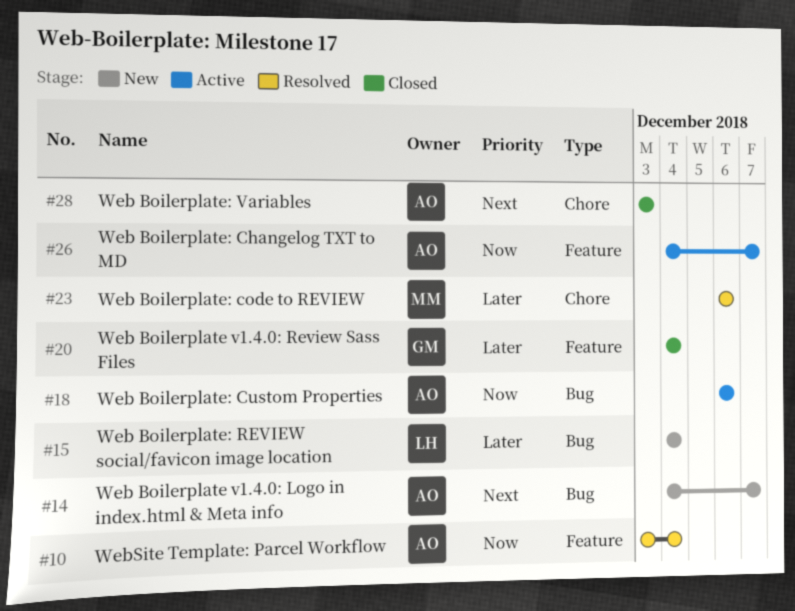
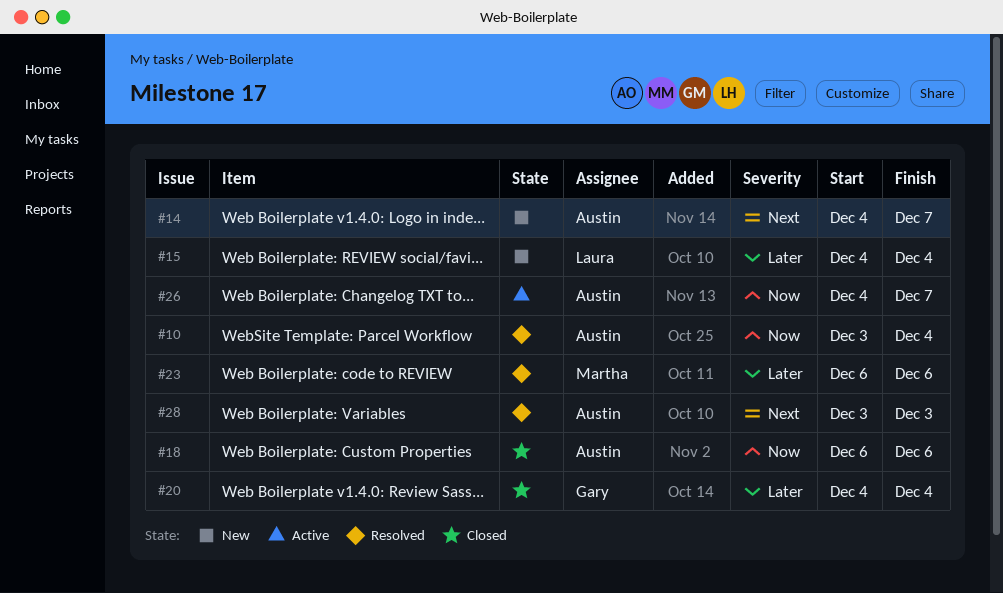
#18, status: Active -> Closed
#28, status: Closed -> Resolved

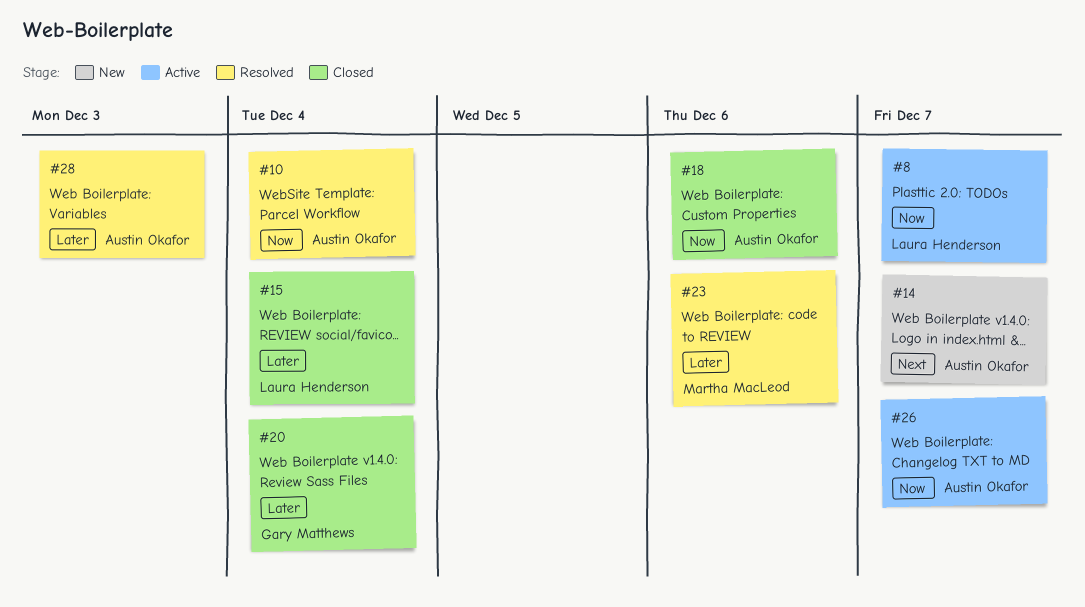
#8: none -> present
#15, status: New -> Closed
#28, priority: Next -> Later

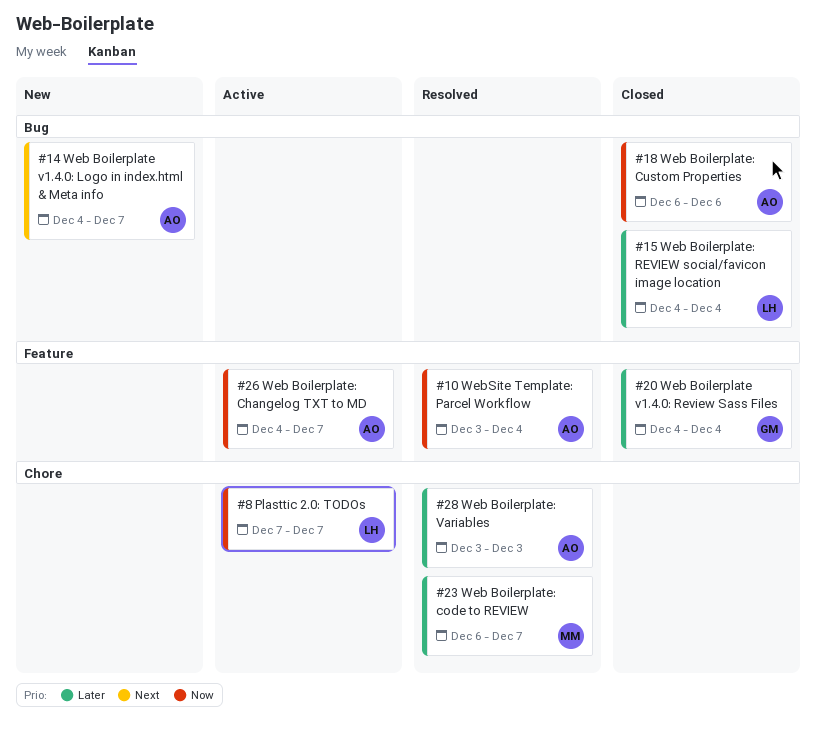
#23, due: Dec 6 -> Dec 7

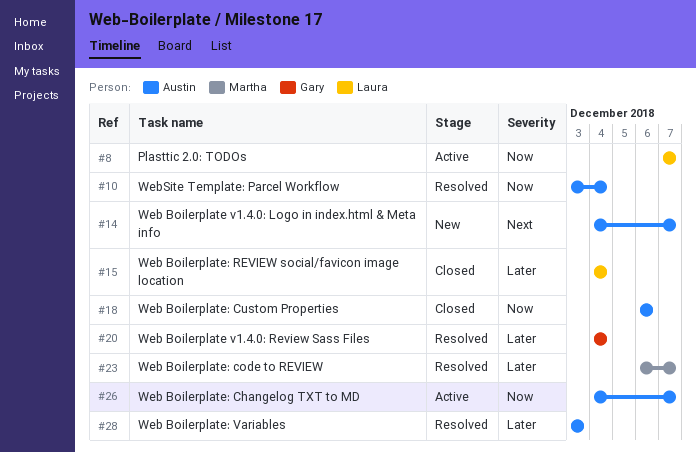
#20, status: Closed -> Resolved

